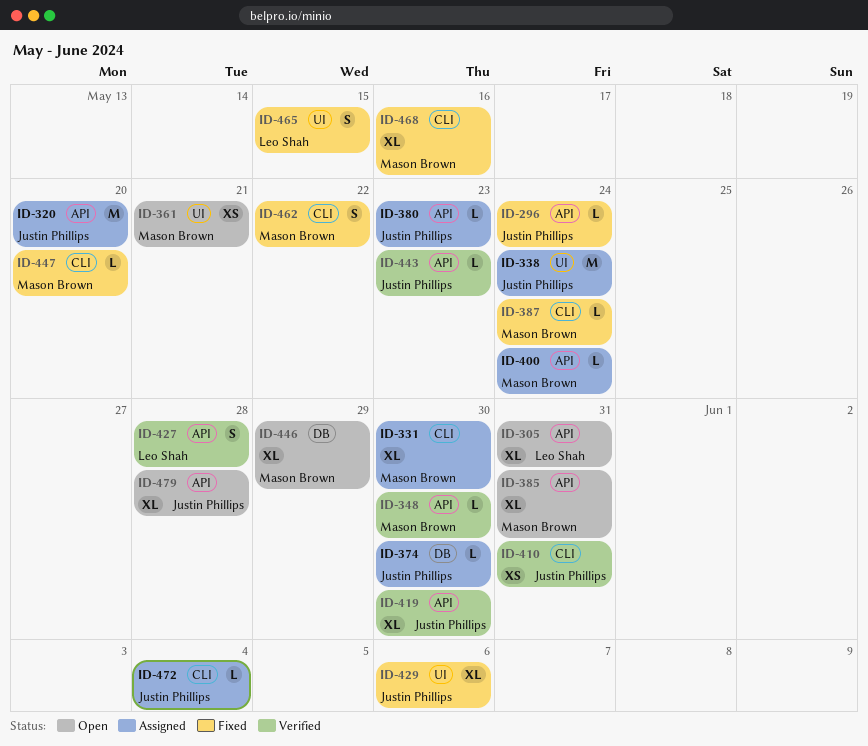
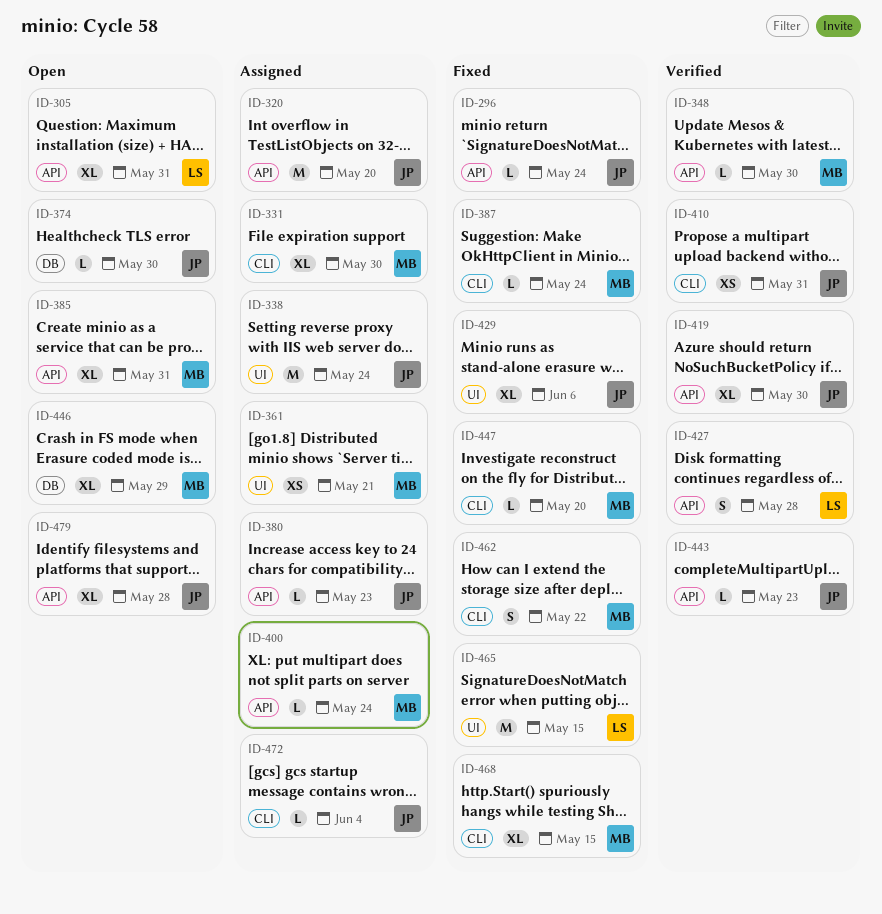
ID-361, status: Open -> Assigned
ID-374, status: Assigned -> Open
ID-465, estimate: S -> M
ID-468, due: May 16 -> May 15

